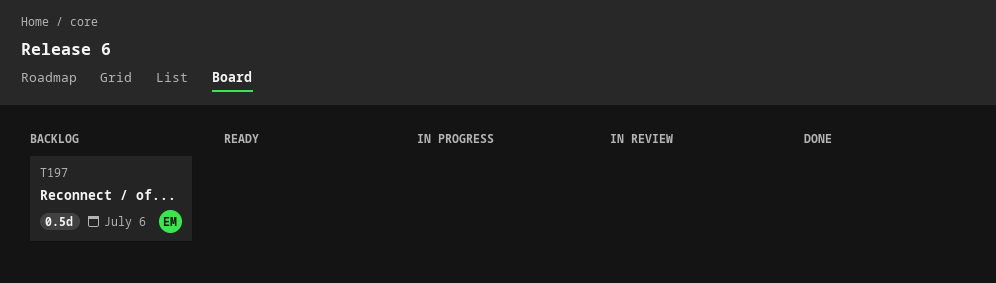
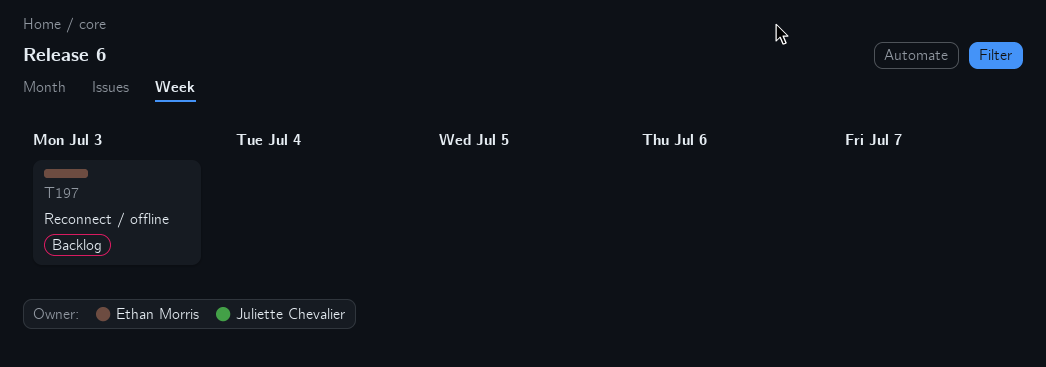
T197, due: Jul 6 -> Jul 3

